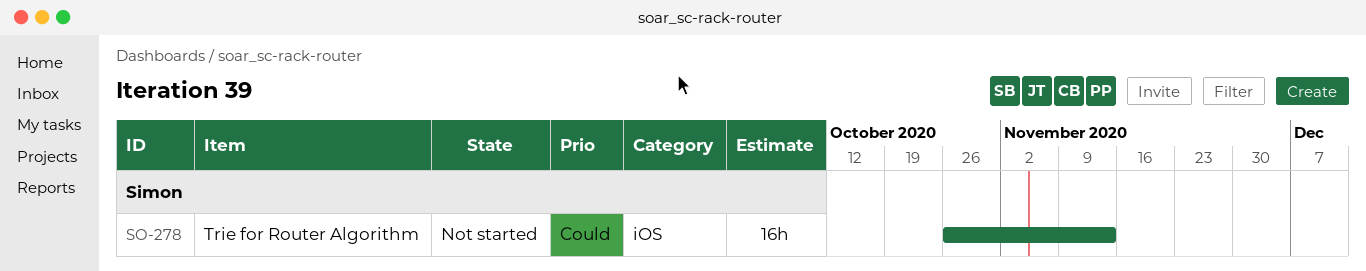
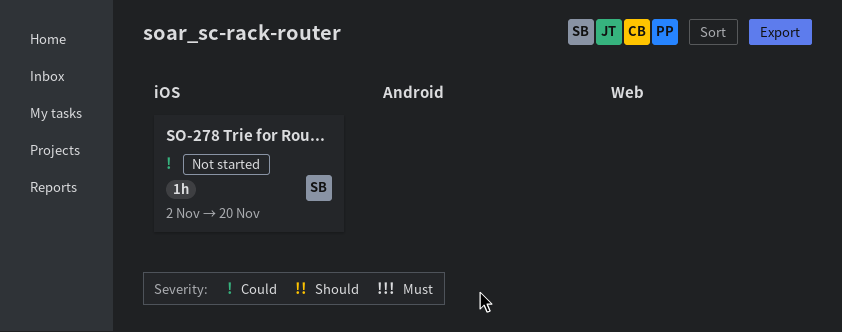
SO-278, estimate: 16h -> 1h
SO-278, start: Oct 26 -> Nov 2
SO-278, due: Nov 13 -> Nov 20

